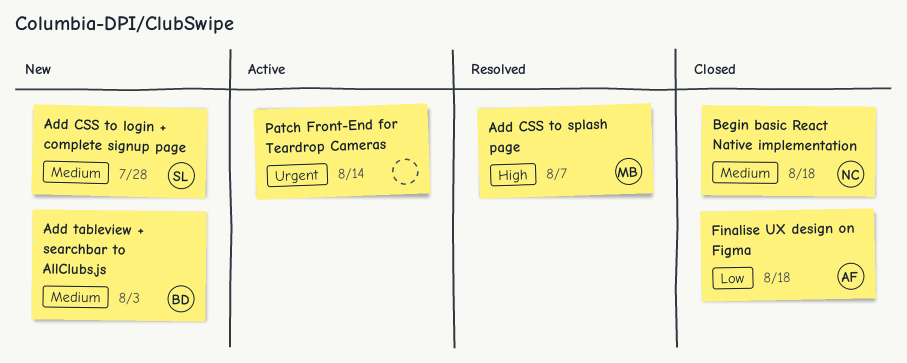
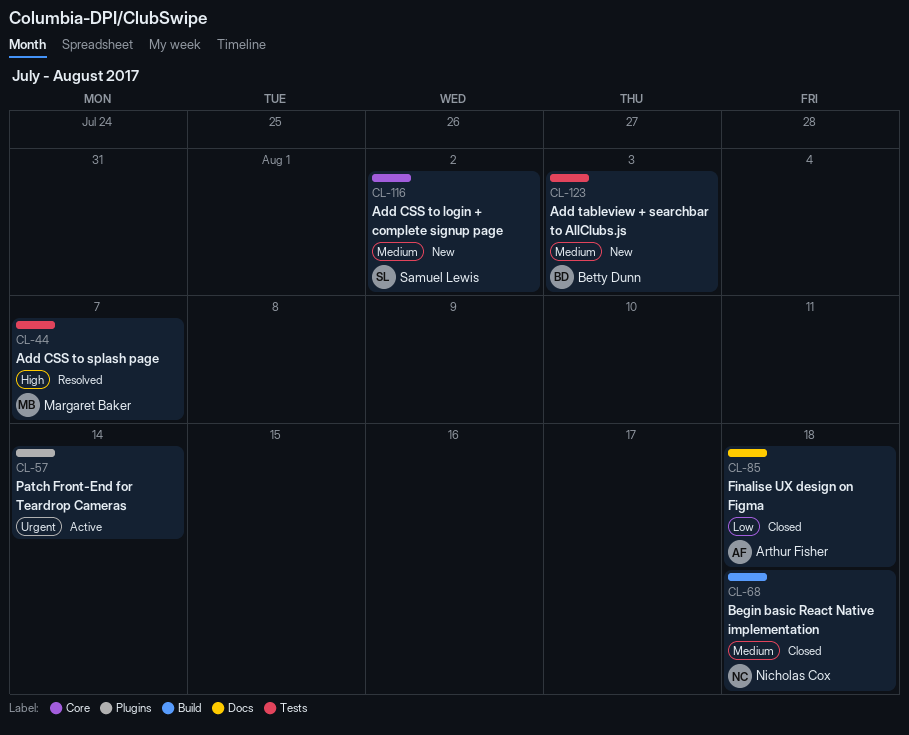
Add CSS to login + complete signup page, due: Jul 28 -> Aug 2

